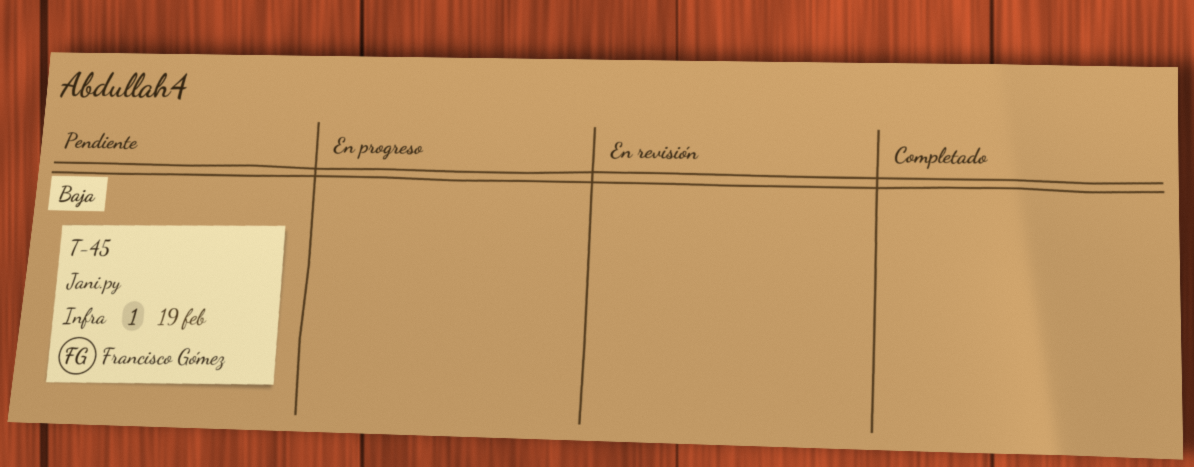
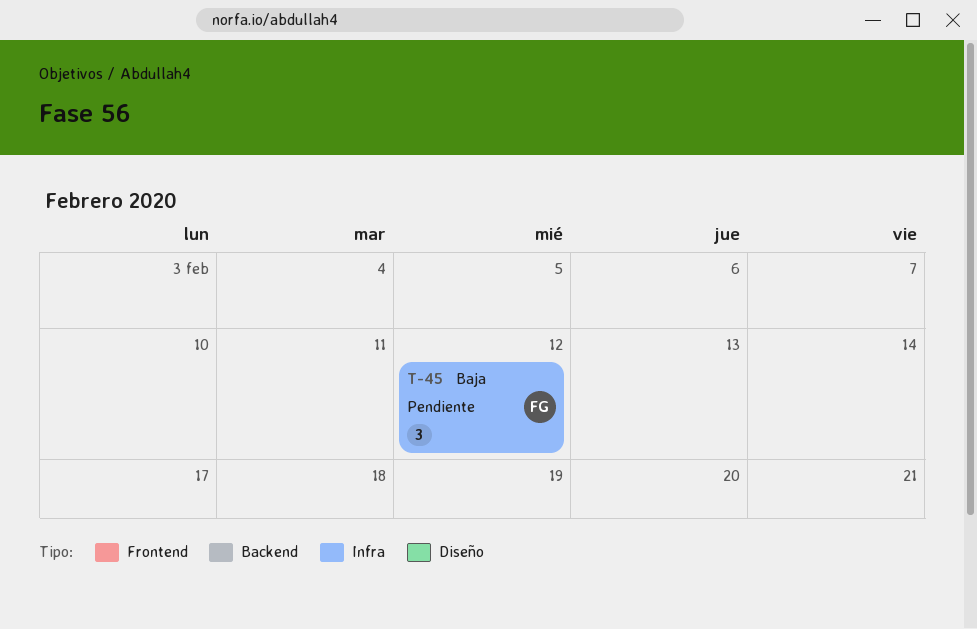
T-45, estimate: 1 -> 3
T-45, due: Feb 19 -> Feb 12

